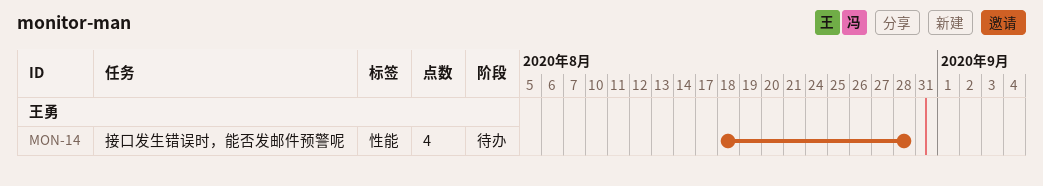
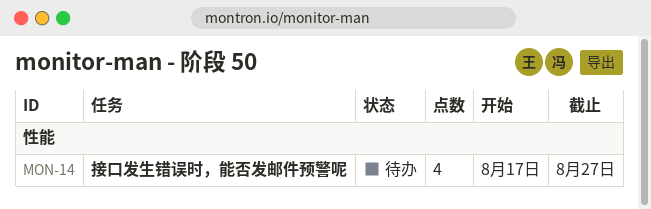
MON-14, start: Aug 18 -> Aug 17
MON-14, due: Aug 28 -> Aug 27

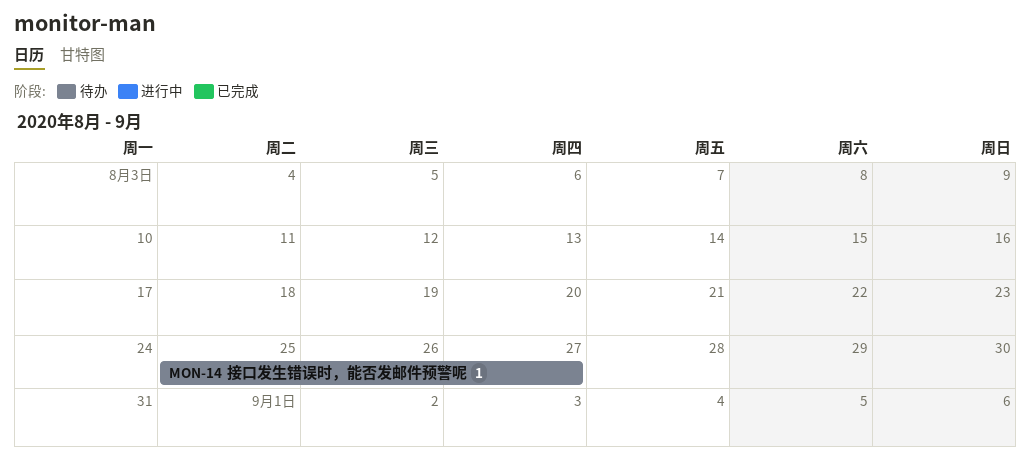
MON-14, estimate: 4 -> 1
MON-14, start: Aug 17 -> Aug 25

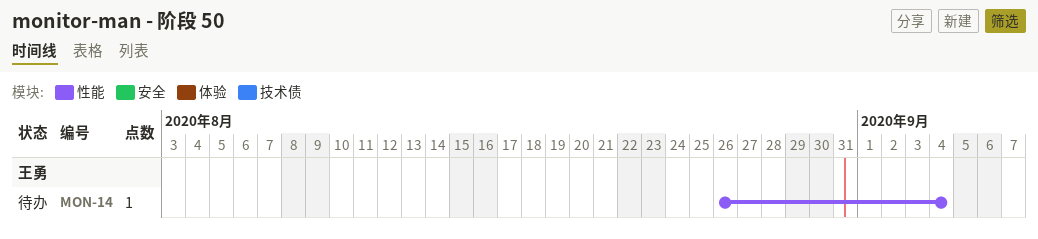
MON-14, start: Aug 25 -> Aug 26
MON-14, due: Aug 27 -> Sep 4

